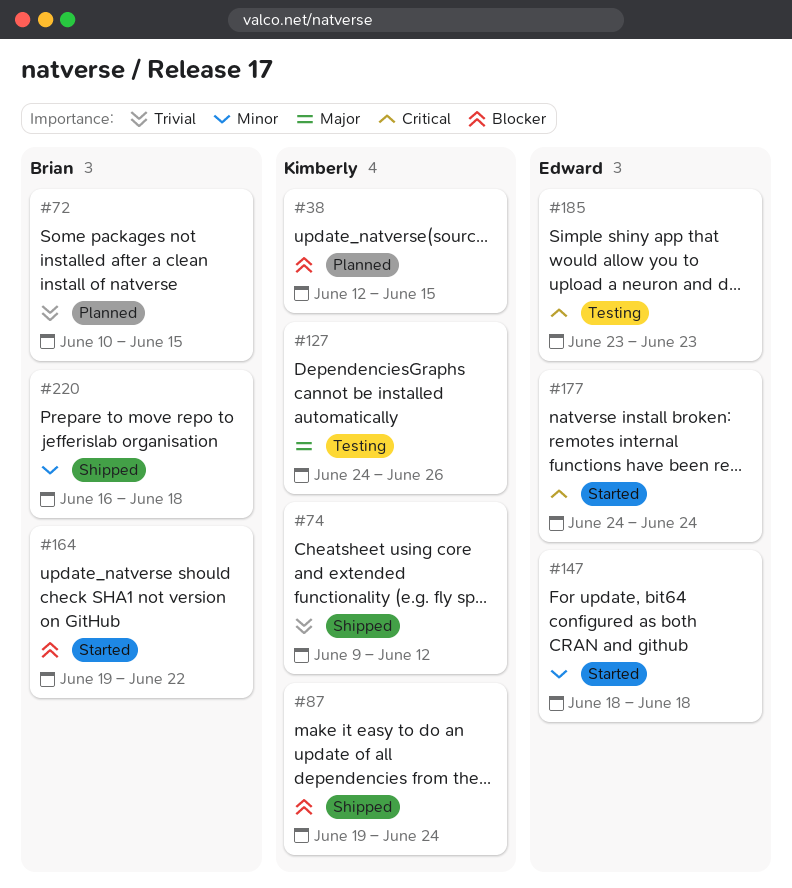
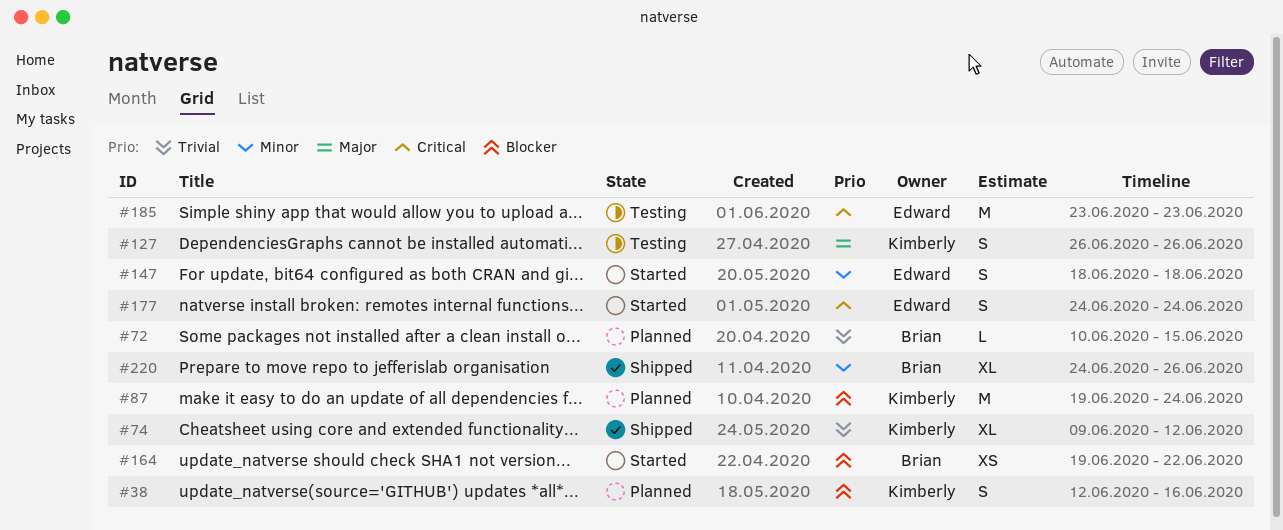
#38, due: Jun 15 -> Jun 16
#87, status: Shipped -> Planned
#127, start: Jun 24 -> Jun 26
#220, start: Jun 16 -> Jun 24
#220, due: Jun 18 -> Jun 26

